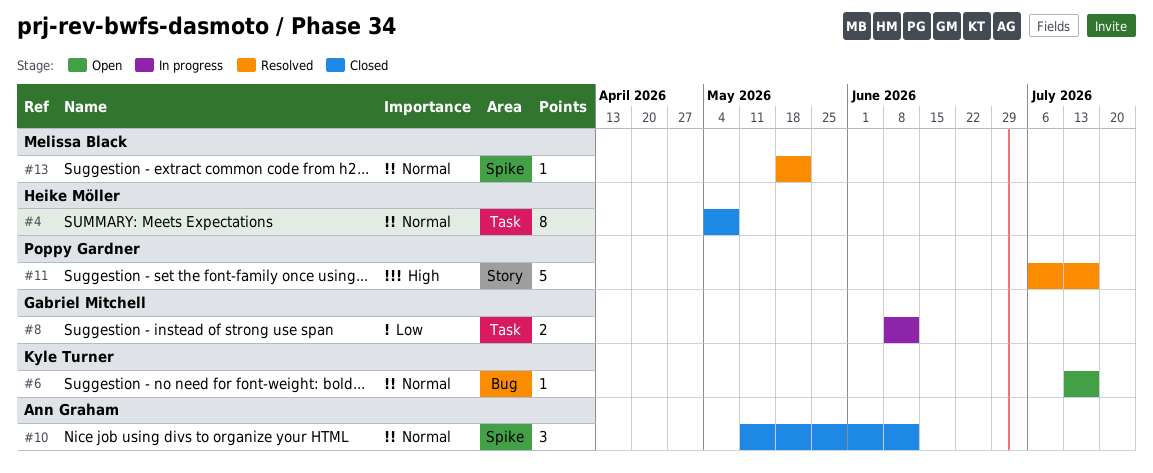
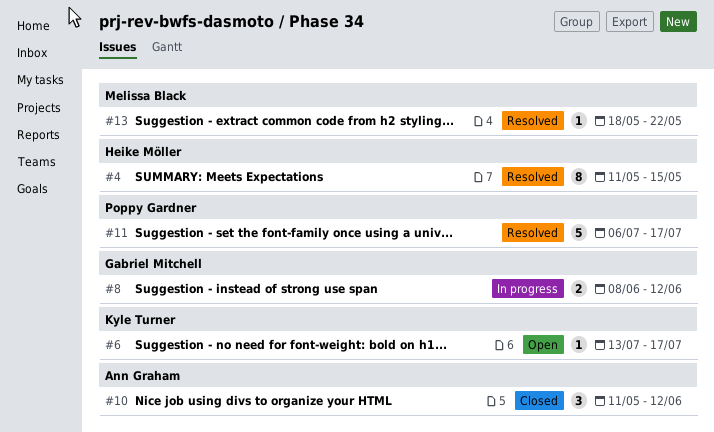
#4, status: Closed -> Resolved
#4, start: May 4 -> May 11
#4, due: May 8 -> May 15

